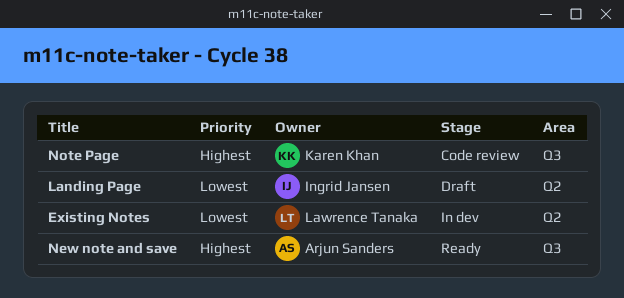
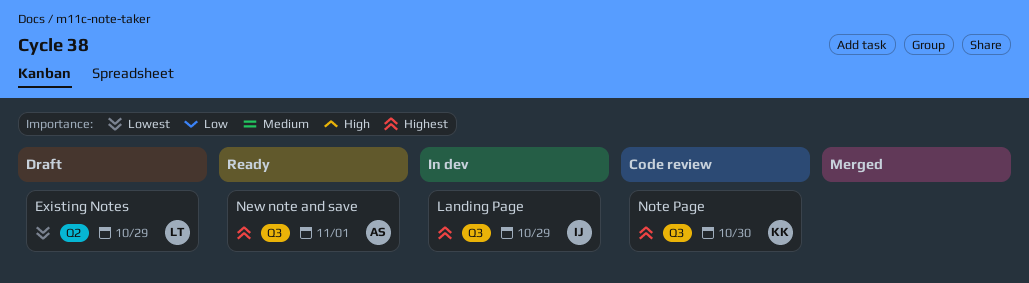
Existing Notes, status: In dev -> Draft
Landing Page, status: Draft -> In dev
Landing Page, priority: Lowest -> Highest
Landing Page, label: Q2 -> Q3

